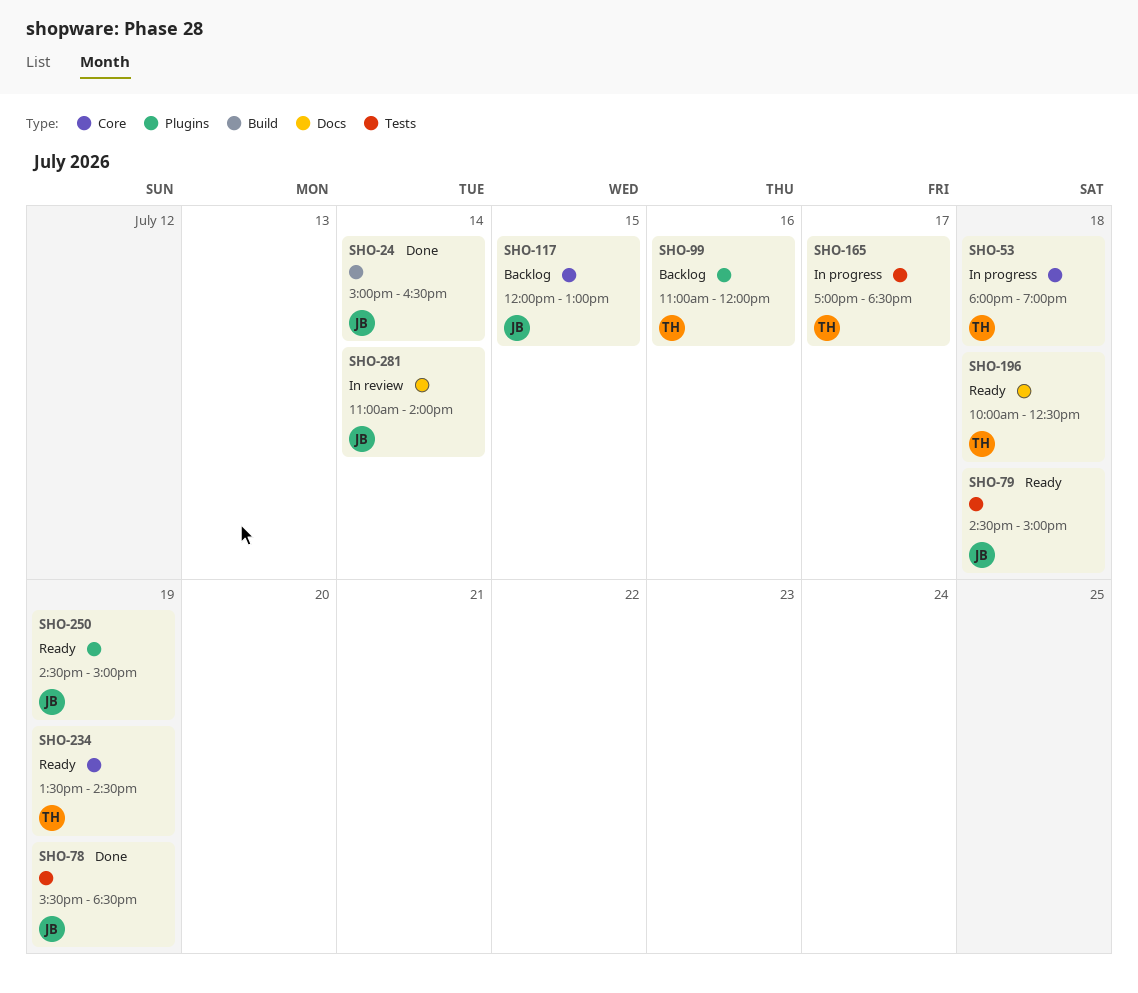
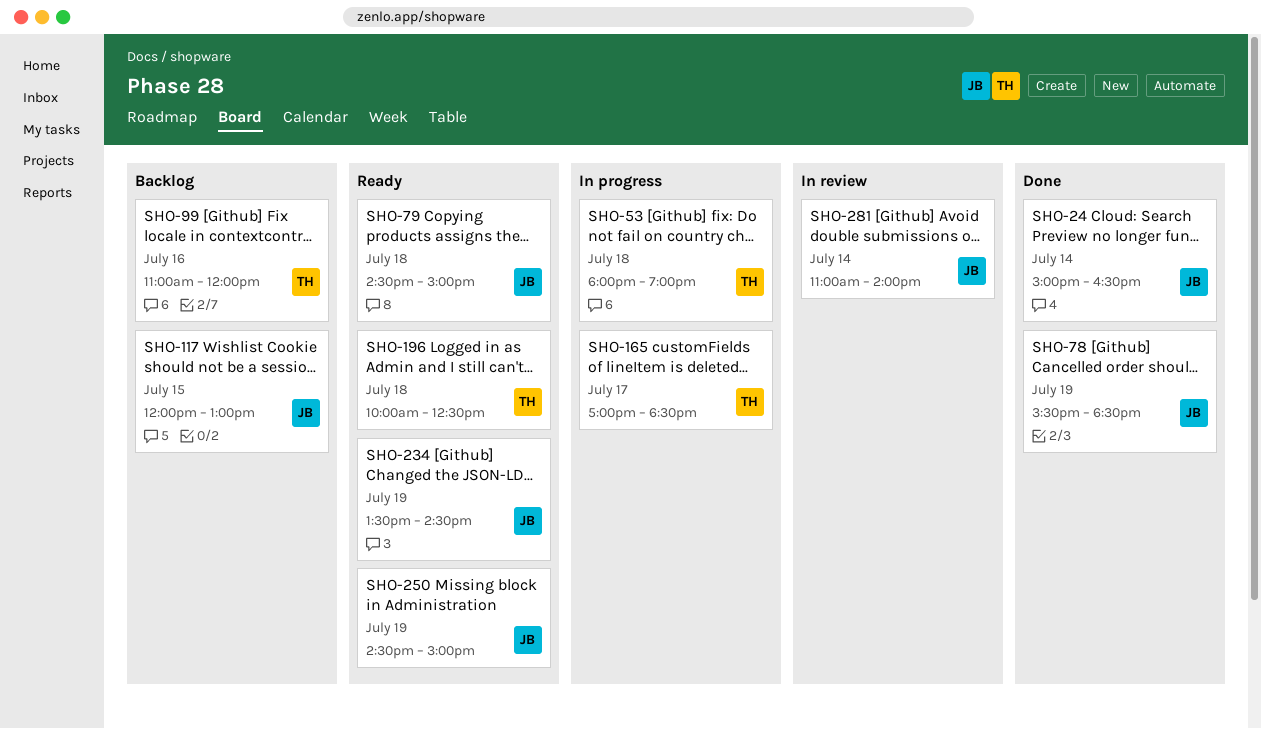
SHO-234, owner: TH -> JB

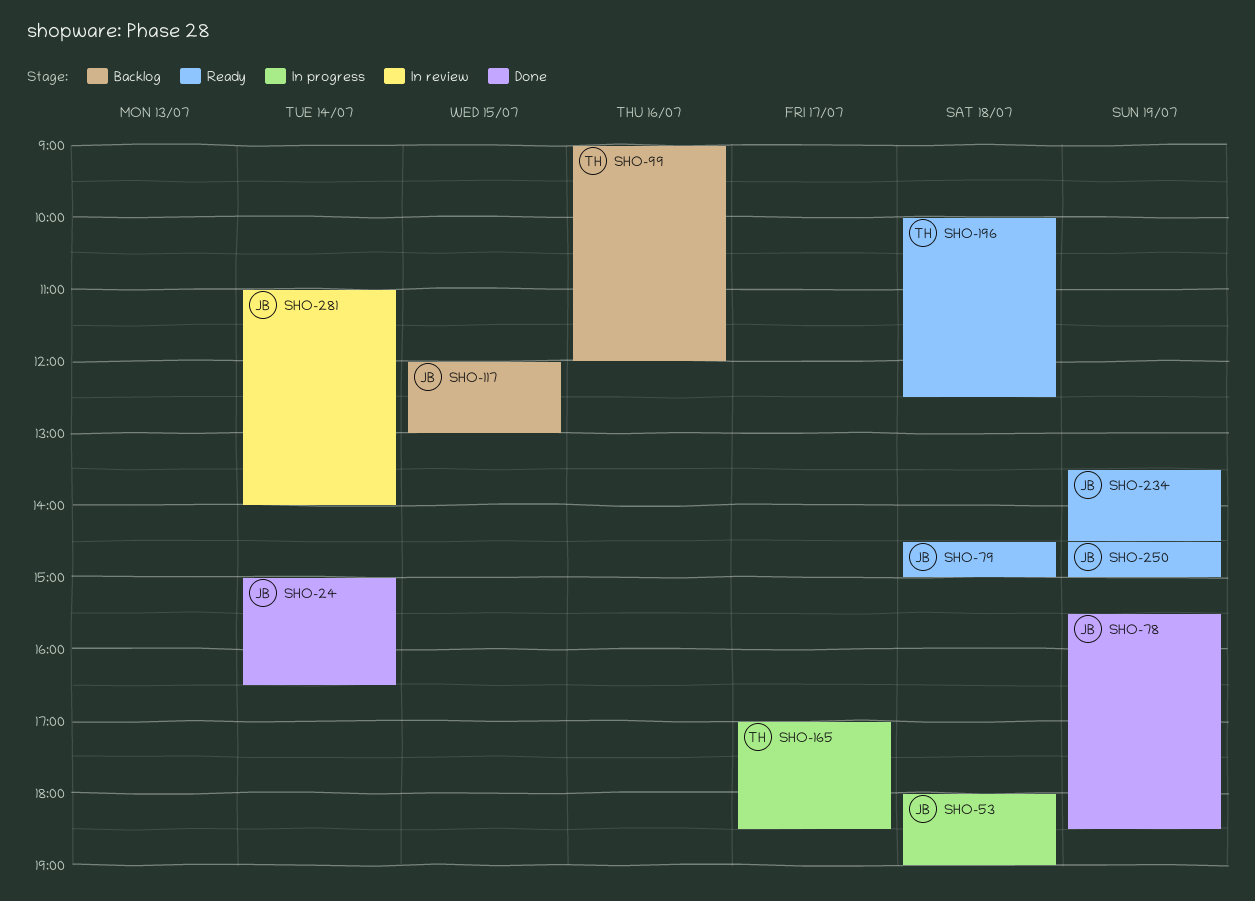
SHO-53, owner: TH -> JB
SHO-99, begins: 11:00 -> 09:00

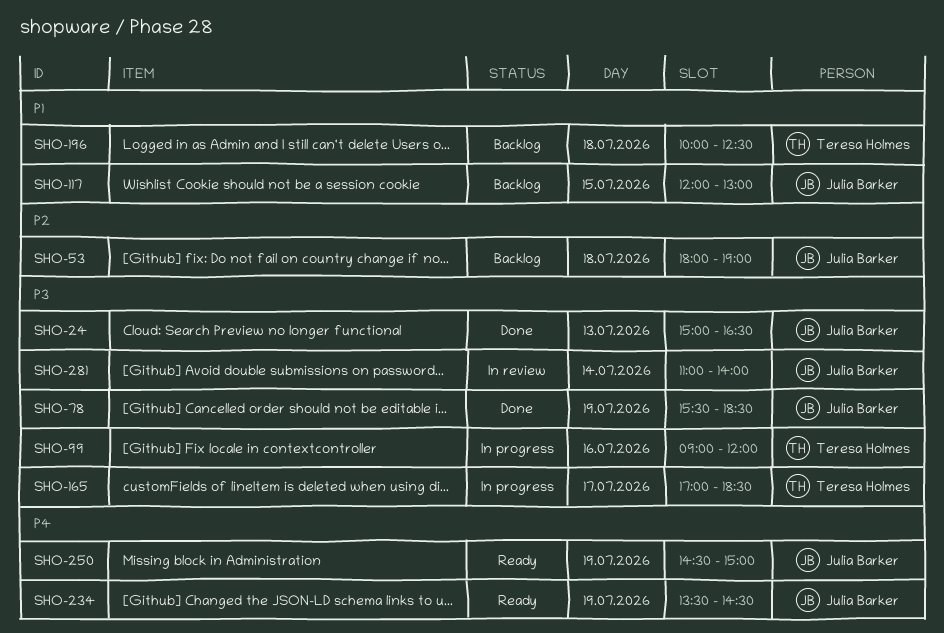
SHO-24, day: Jul 14 -> Jul 13
SHO-53, status: In progress -> Backlog
SHO-79: present -> none
SHO-99, status: Backlog -> In progress
SHO-196, status: Ready -> Backlog

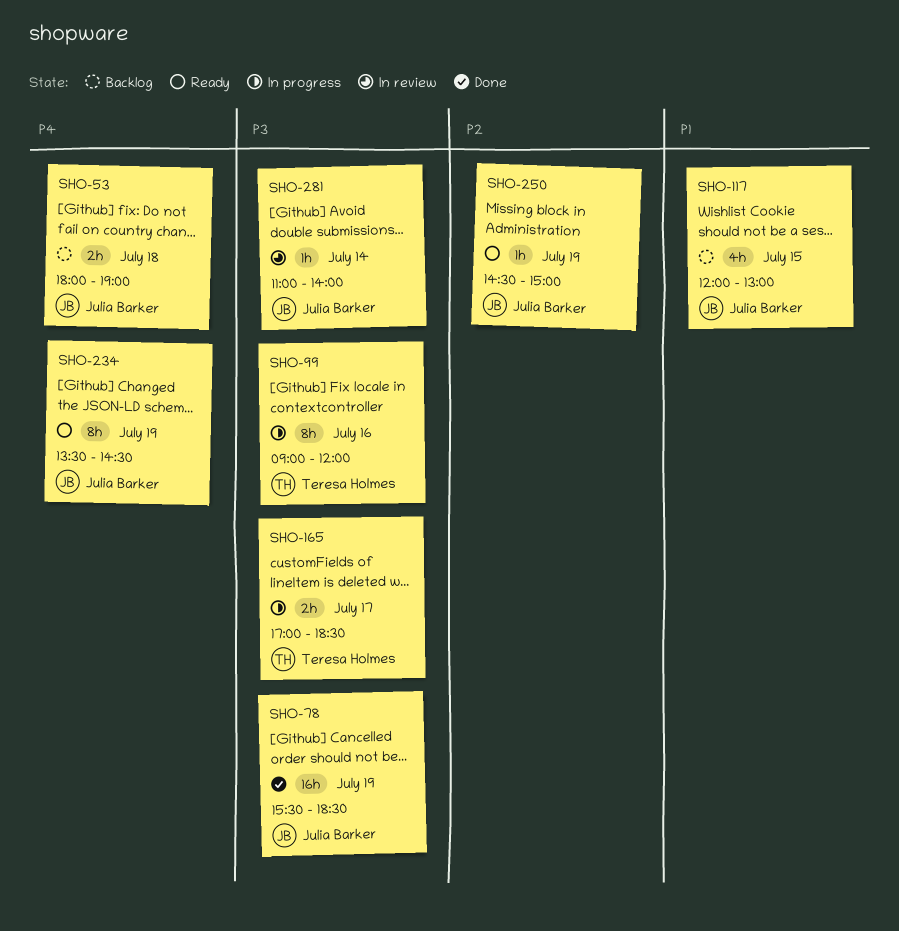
SHO-24: present -> none
SHO-53, priority: P2 -> P4
SHO-196: present -> none
SHO-250, priority: P4 -> P2

